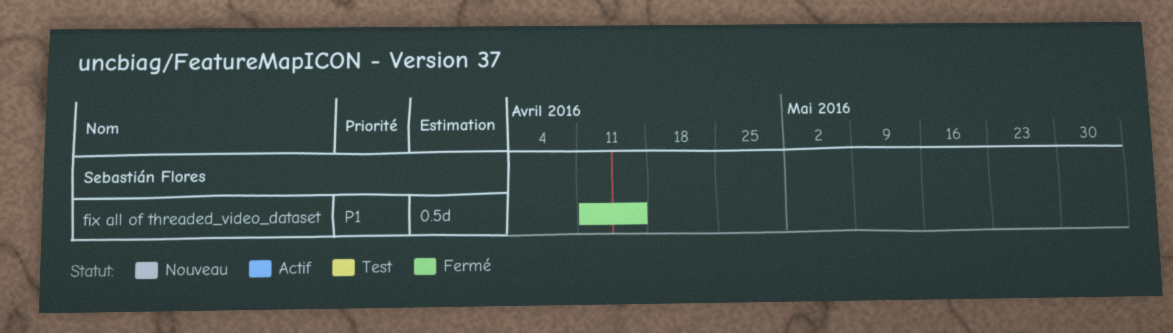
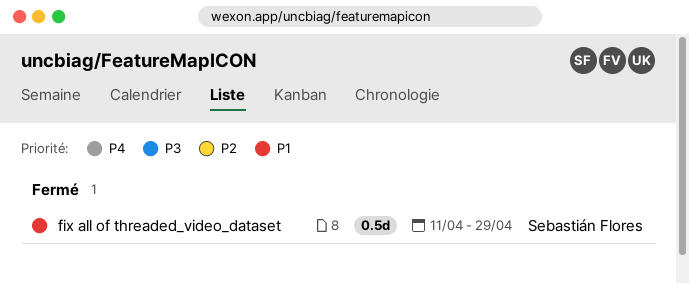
fix all of threaded_video_dataset, due: Apr 15 -> Apr 29

